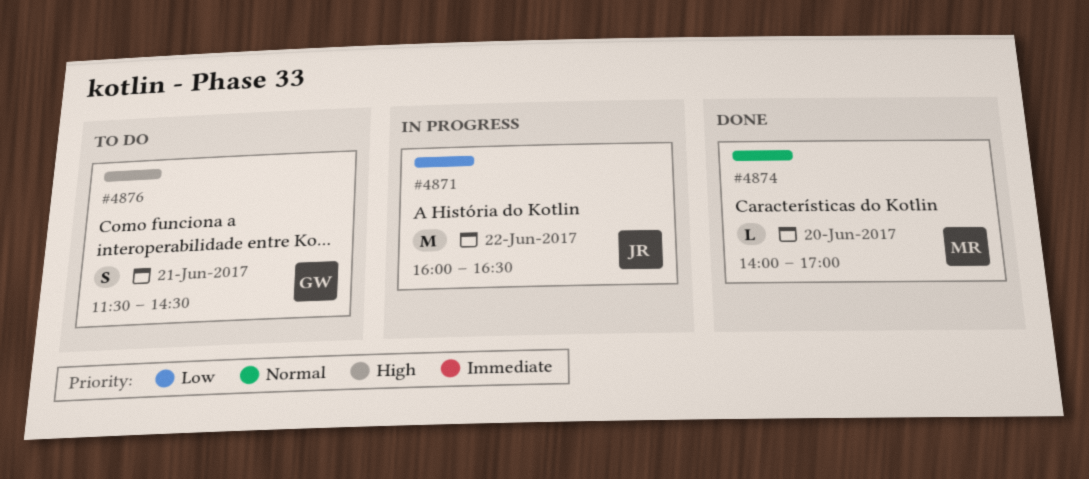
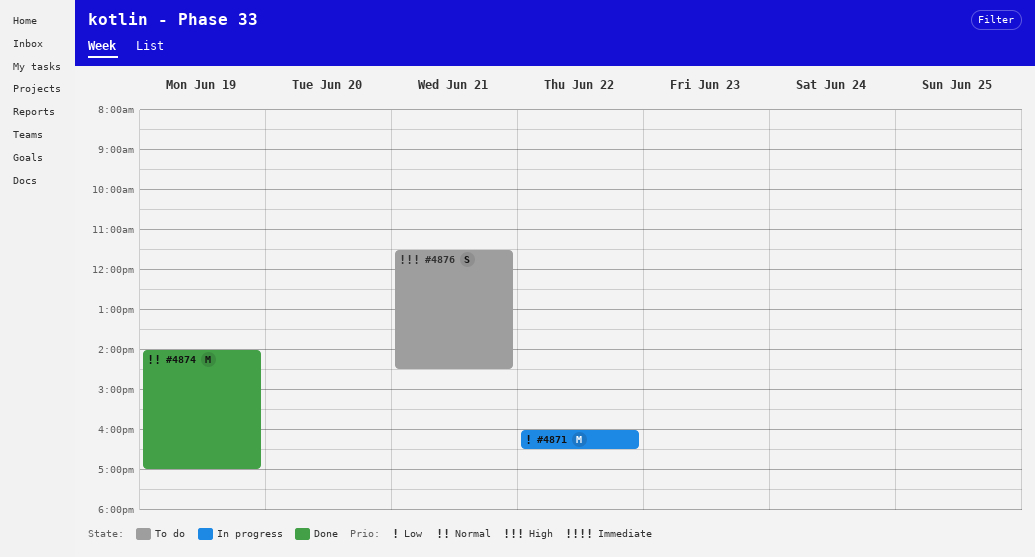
#4874, estimate: L -> M
#4874, day: Jun 20 -> Jun 19

